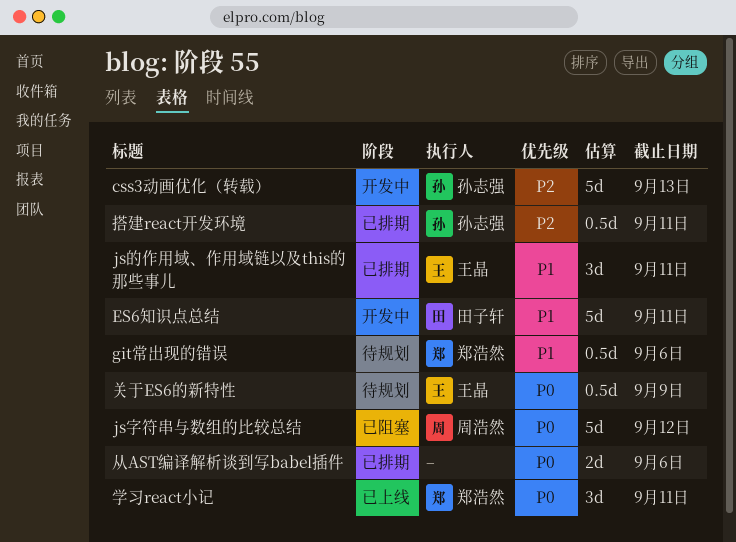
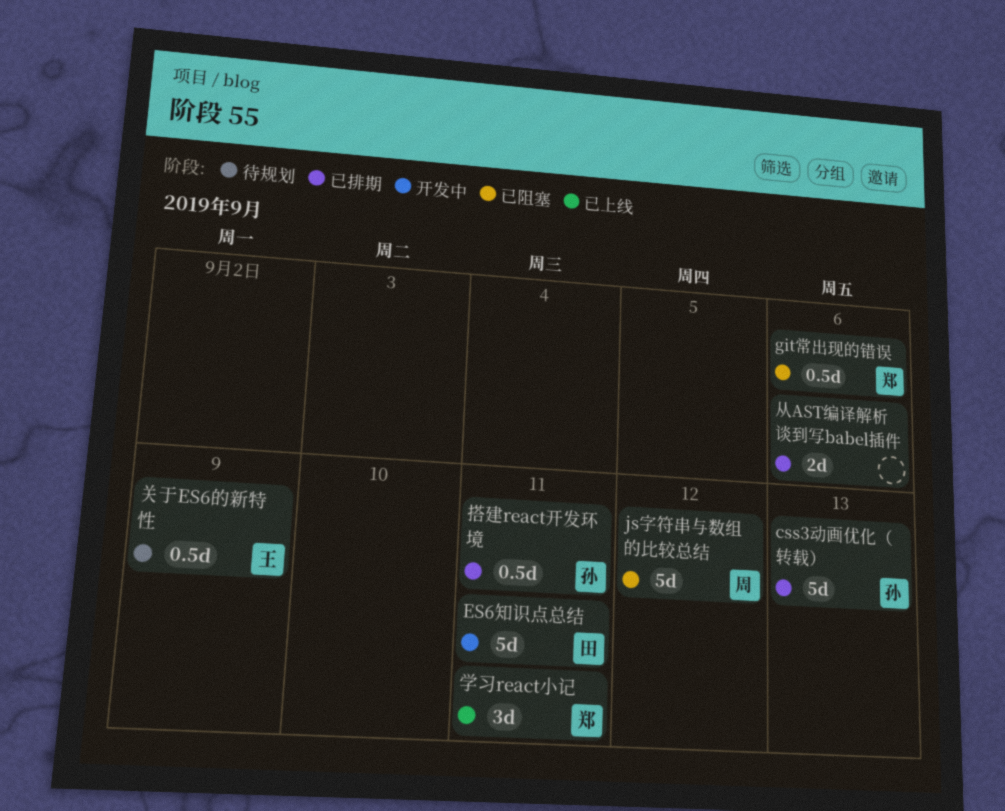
css3动画优化（转载）, status: 开发中 -> 已排期
git常出现的错误, status: 待规划 -> 已阻塞
js的作用域、作用域链以及this的那些事儿: present -> none

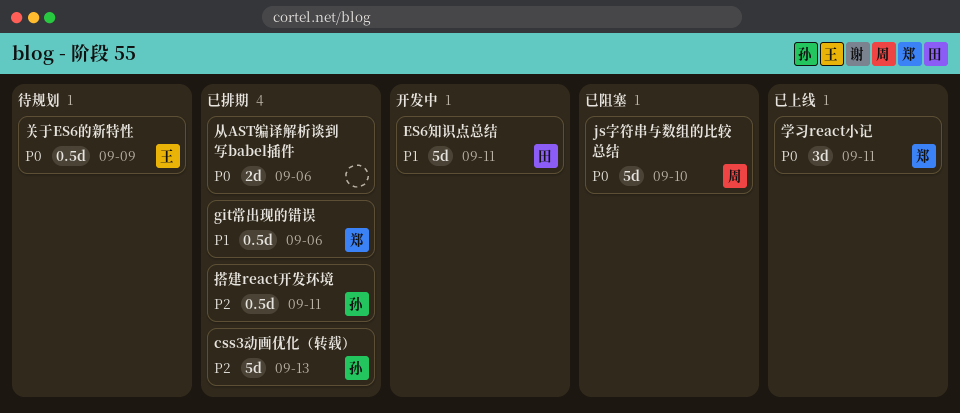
git常出现的错误, status: 已阻塞 -> 已排期
js字符串与数组的比较总结, due: Sep 12 -> Sep 10

